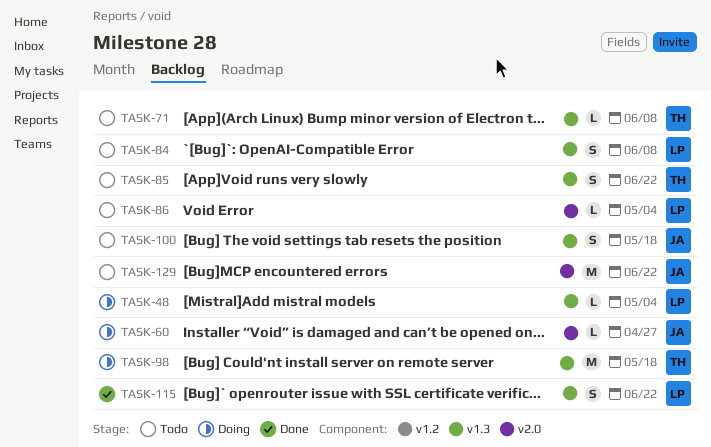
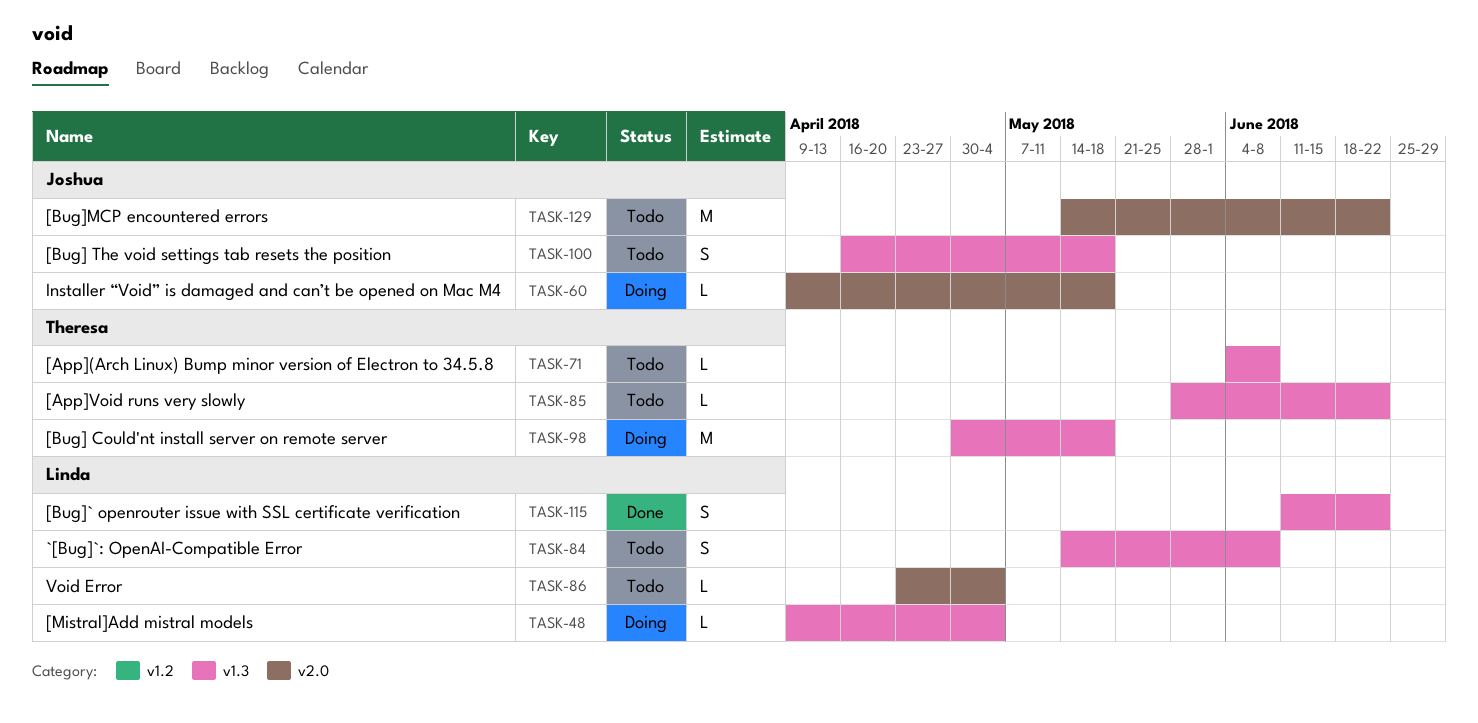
TASK-60, due: Apr 27 -> May 18
TASK-85, estimate: S -> L

